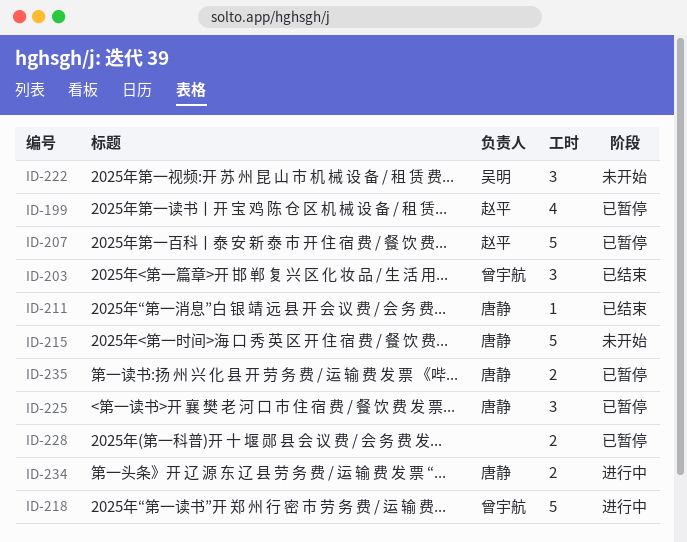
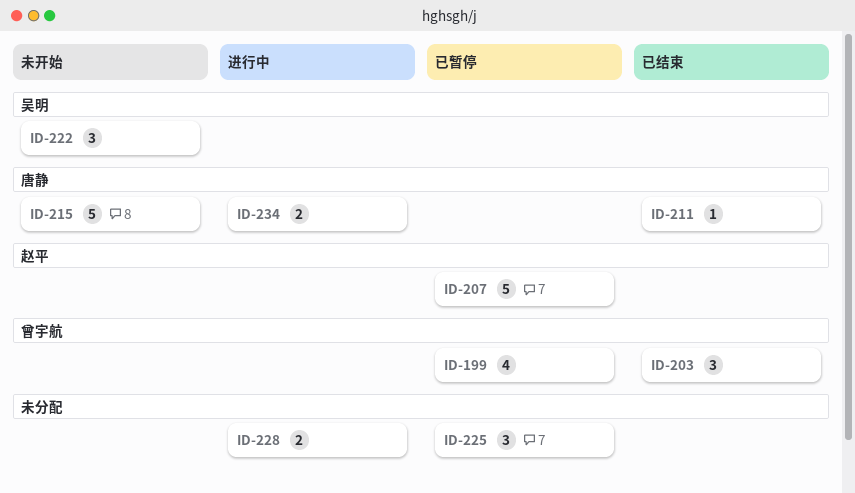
ID-199, owner: 赵平 -> 曾宇航
ID-218: present -> none
ID-225, owner: 唐静 -> none
ID-228, status: 已暂停 -> 进行中
ID-235: present -> none

